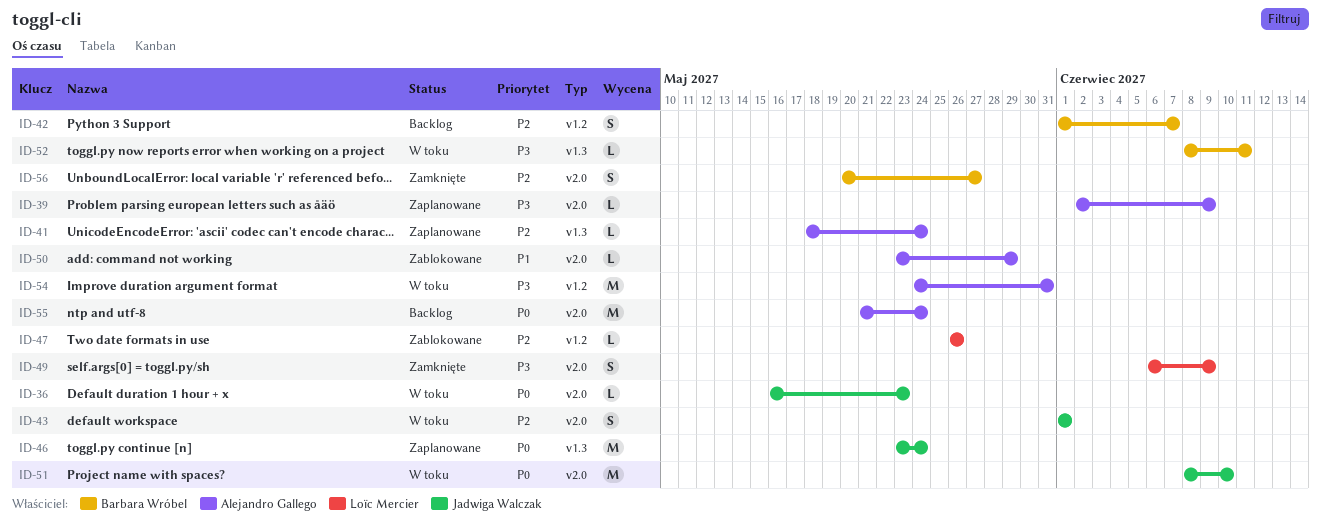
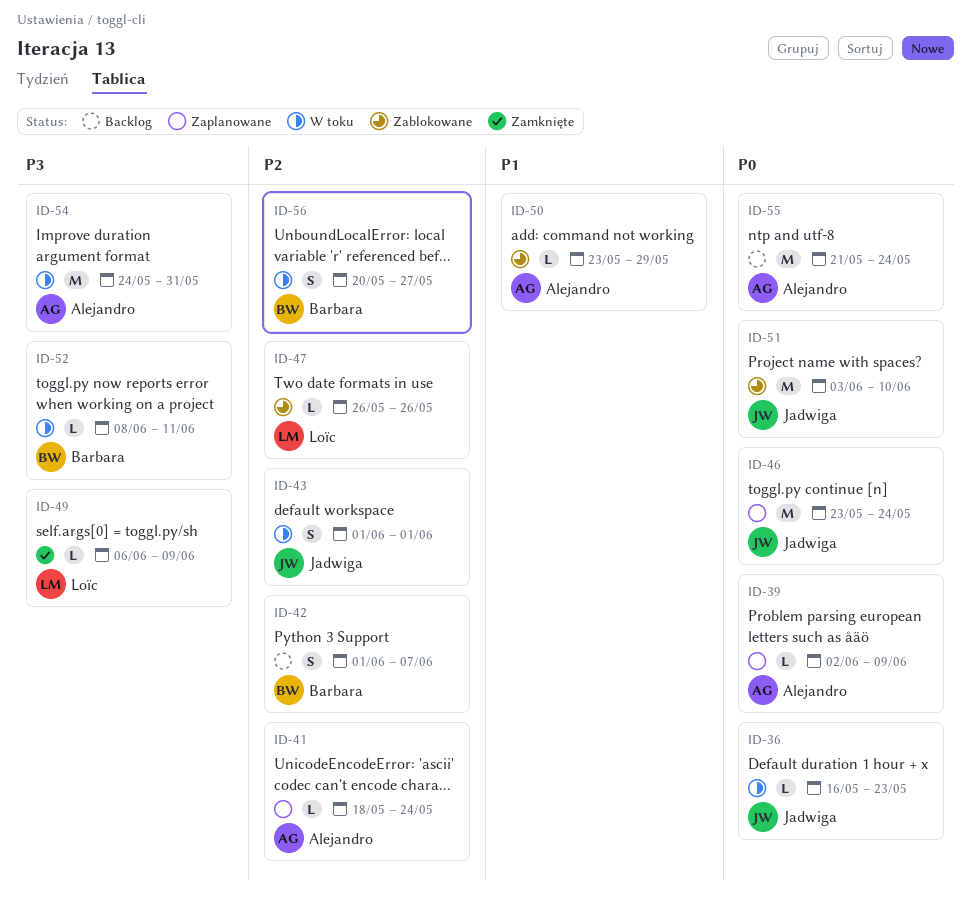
ID-39, priority: P3 -> P0
ID-49, estimate: S -> L
ID-51, status: W toku -> Zablokowane
ID-51, start: Jun 8 -> Jun 3
ID-56, status: Zamknięte -> W toku

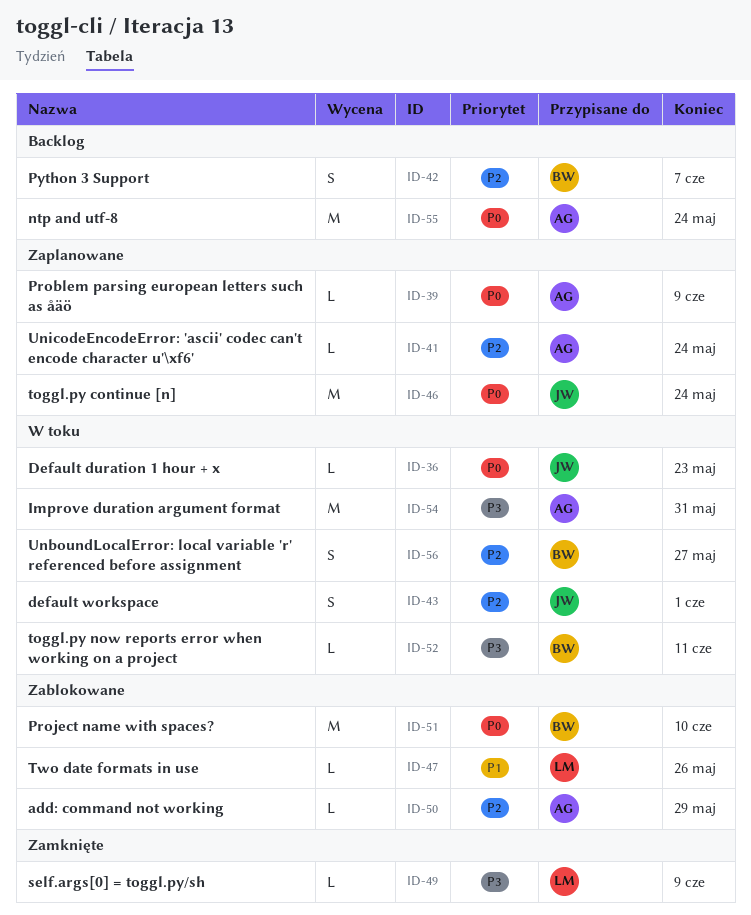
ID-47, priority: P2 -> P1
ID-50, priority: P1 -> P2
ID-51, owner: Jadwiga -> Barbara

